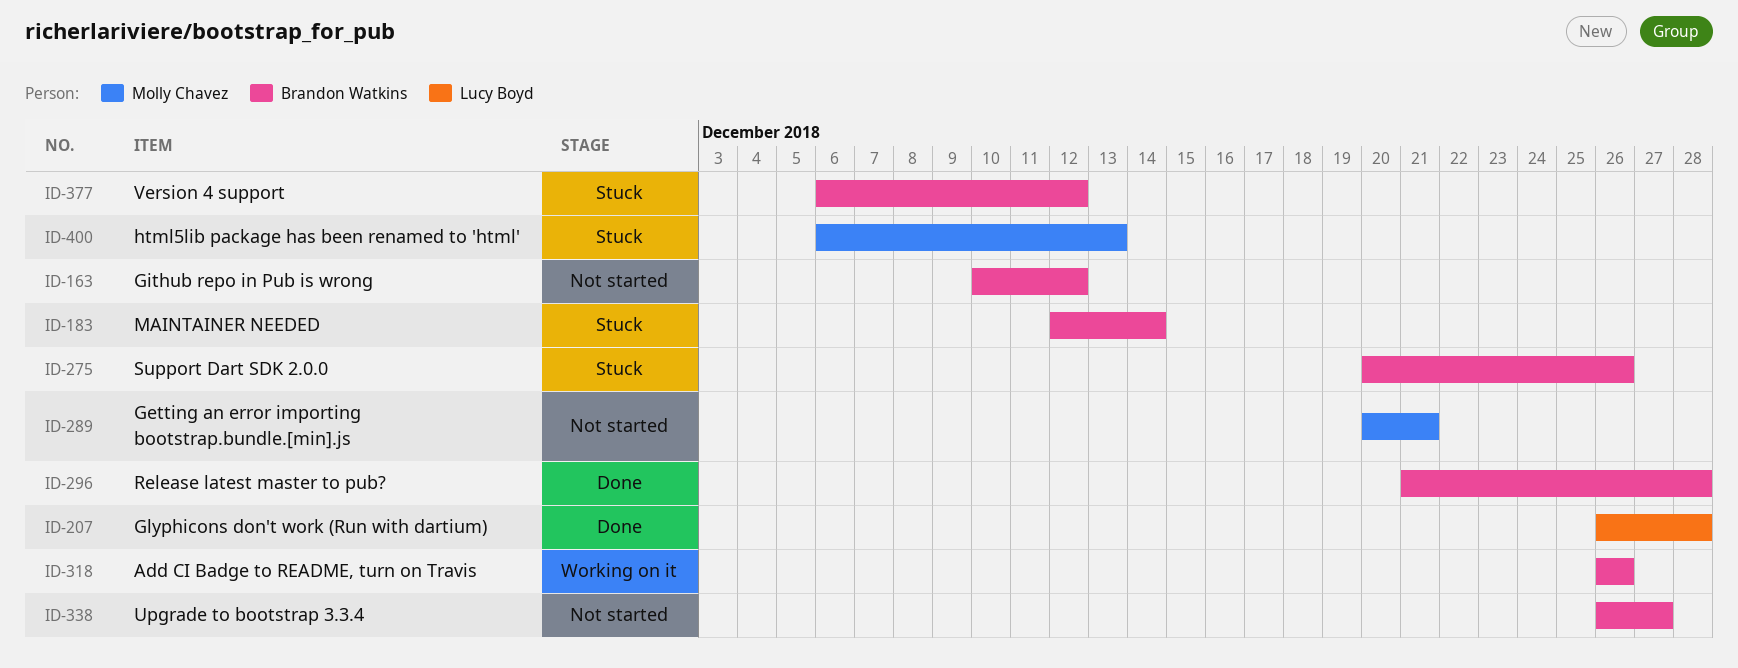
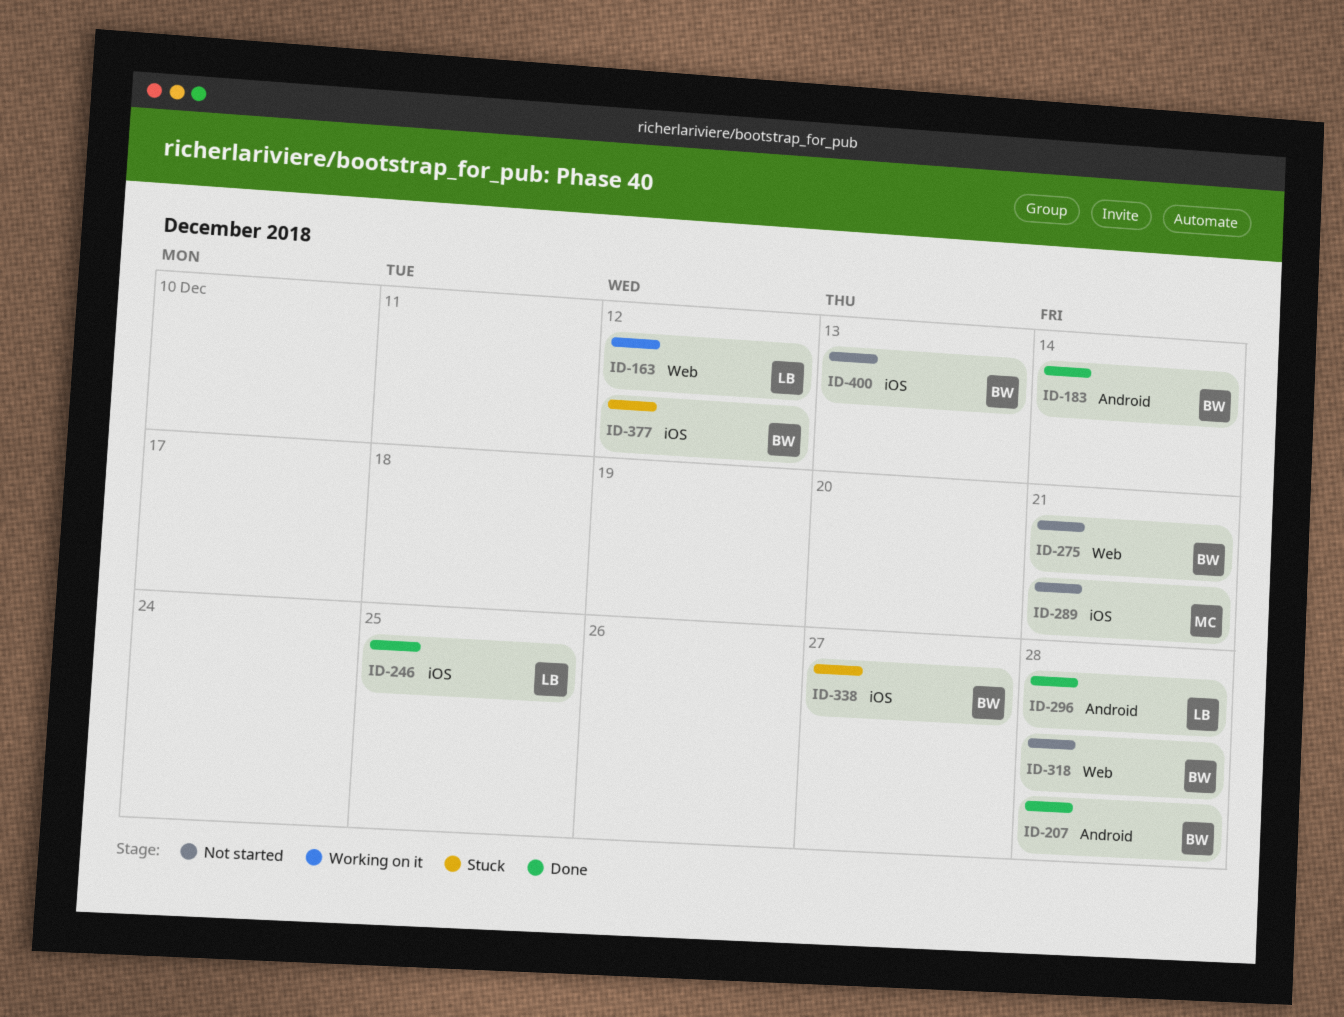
ID-163, status: Not started -> Working on it
ID-163, owner: Brandon Watkins -> Lucy Boyd
ID-183, status: Stuck -> Done
ID-207, owner: Lucy Boyd -> Brandon Watkins
ID-246: none -> present
ID-275, status: Stuck -> Not started
ID-275, due: Dec 26 -> Dec 21
ID-296, owner: Brandon Watkins -> Lucy Boyd
ID-318, status: Working on it -> Not started
ID-318, due: Dec 26 -> Dec 28
ID-338, status: Not started -> Stuck
ID-400, status: Stuck -> Not started
ID-400, owner: Molly Chavez -> Brandon Watkins

